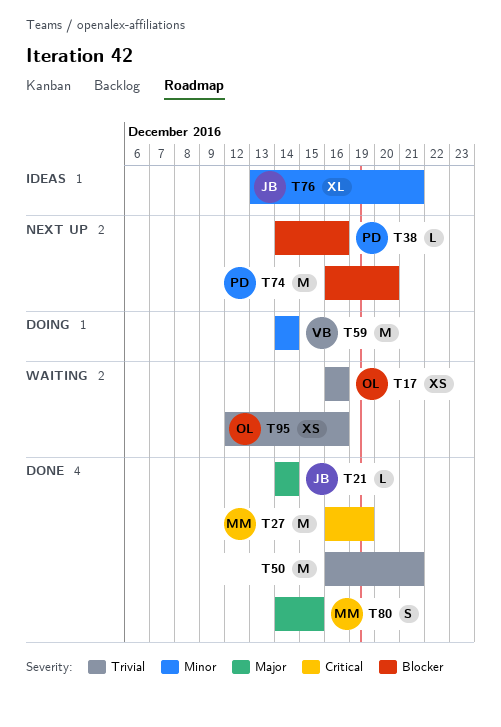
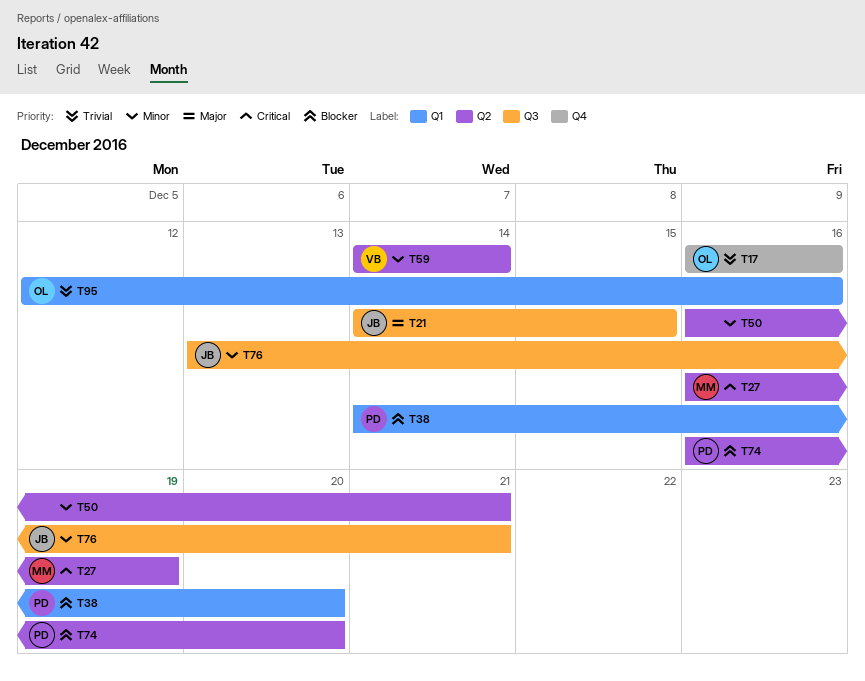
T21, due: Dec 14 -> Dec 15
T38, due: Dec 16 -> Dec 20
T50, priority: Trivial -> Minor
T80: present -> none

